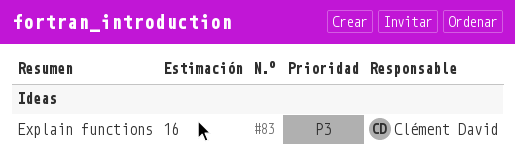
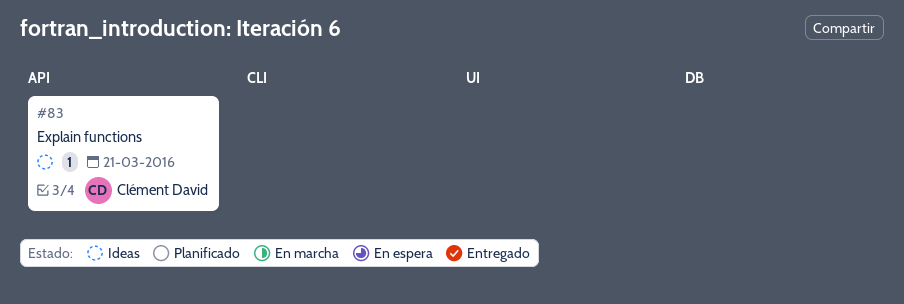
#83, estimate: 16 -> 1

